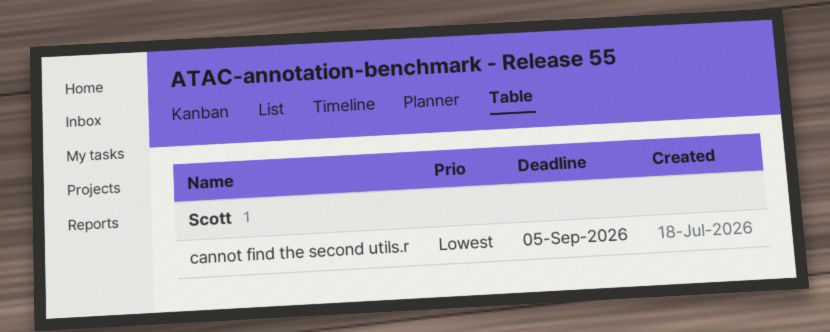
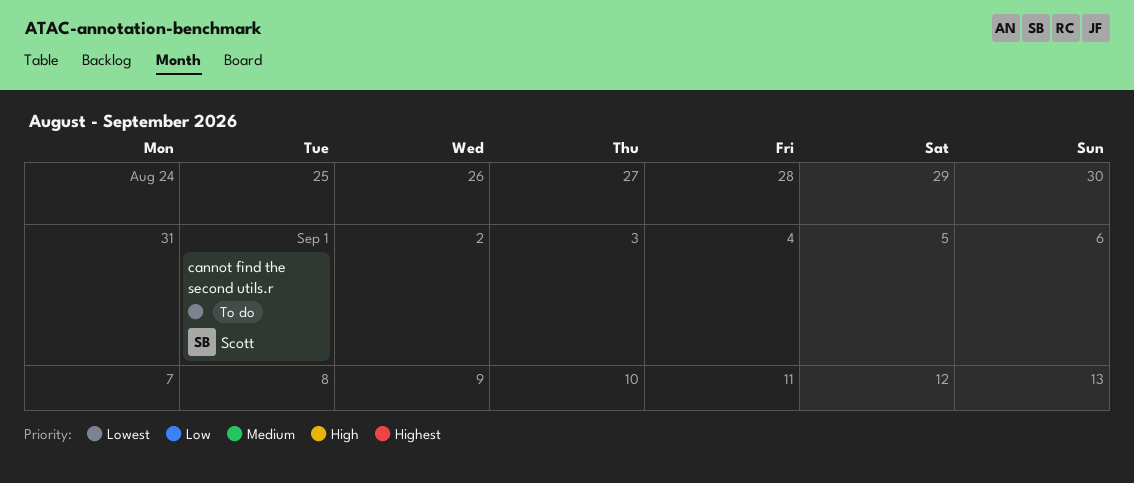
cannot find the second utils.r, due: Sep 5 -> Sep 1

